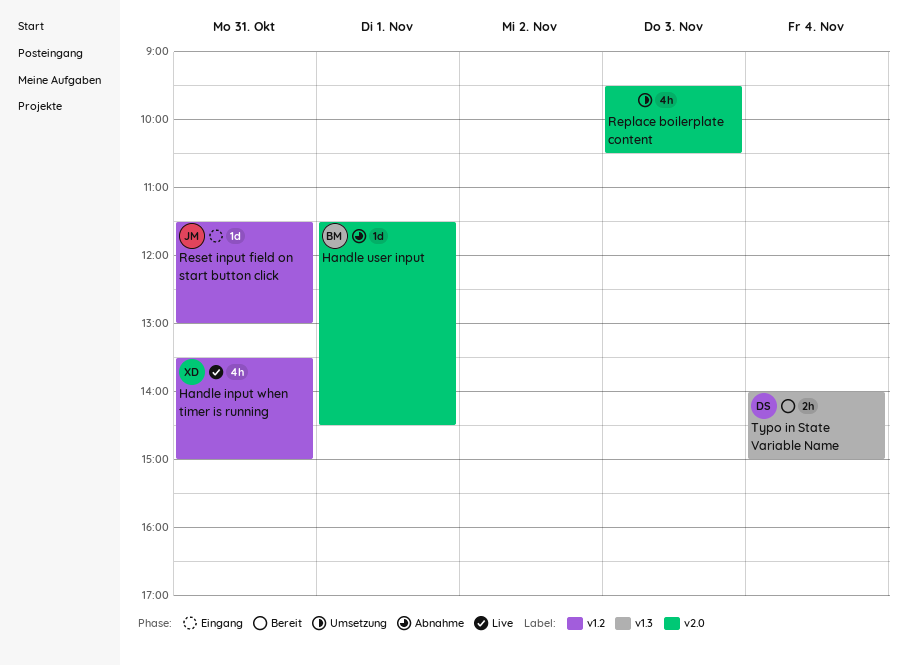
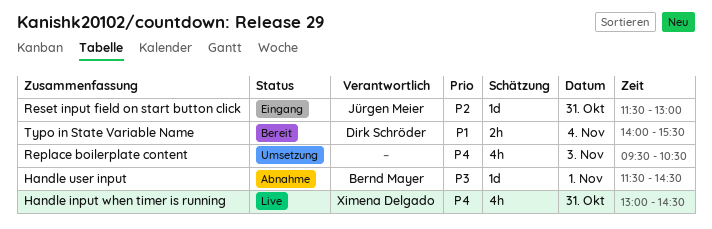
Handle input when timer is running, begins: 13:30 -> 13:00
Handle input when timer is running, ends: 15:00 -> 14:30
Typo in State Variable Name, ends: 15:00 -> 15:30

